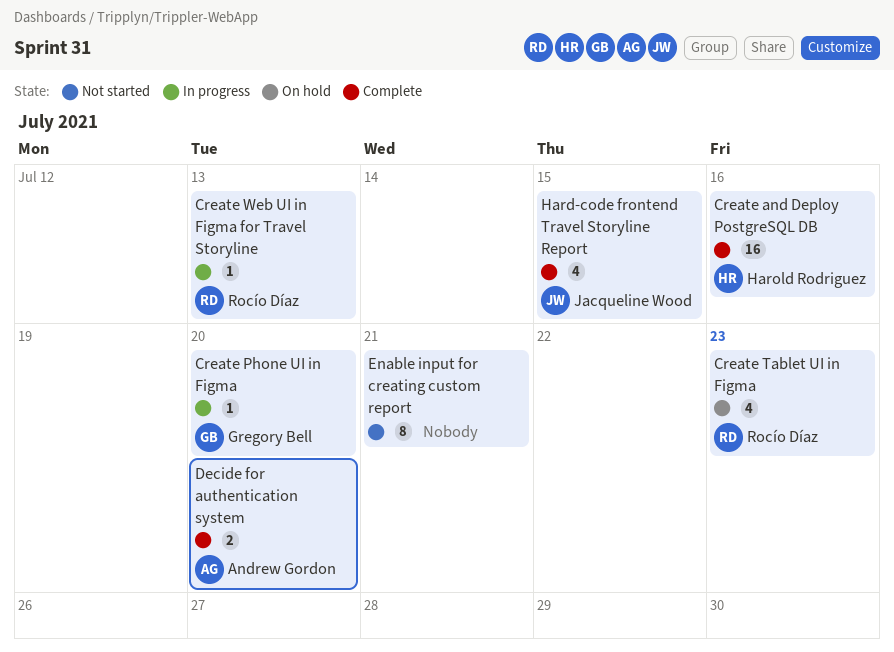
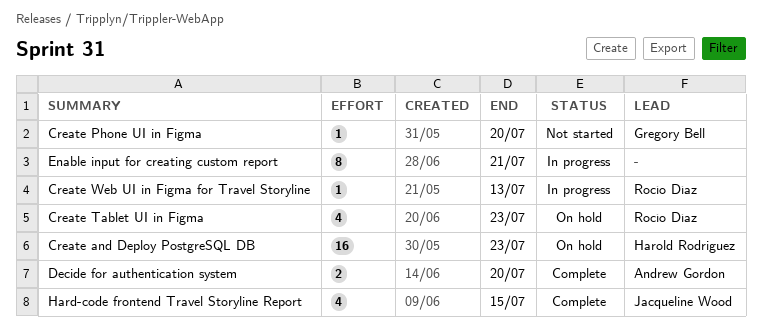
Create and Deploy PostgreSQL DB, status: Complete -> On hold
Create and Deploy PostgreSQL DB, due: Jul 16 -> Jul 23
Create Phone UI in Figma, status: In progress -> Not started
Enable input for creating custom report, status: Not started -> In progress

